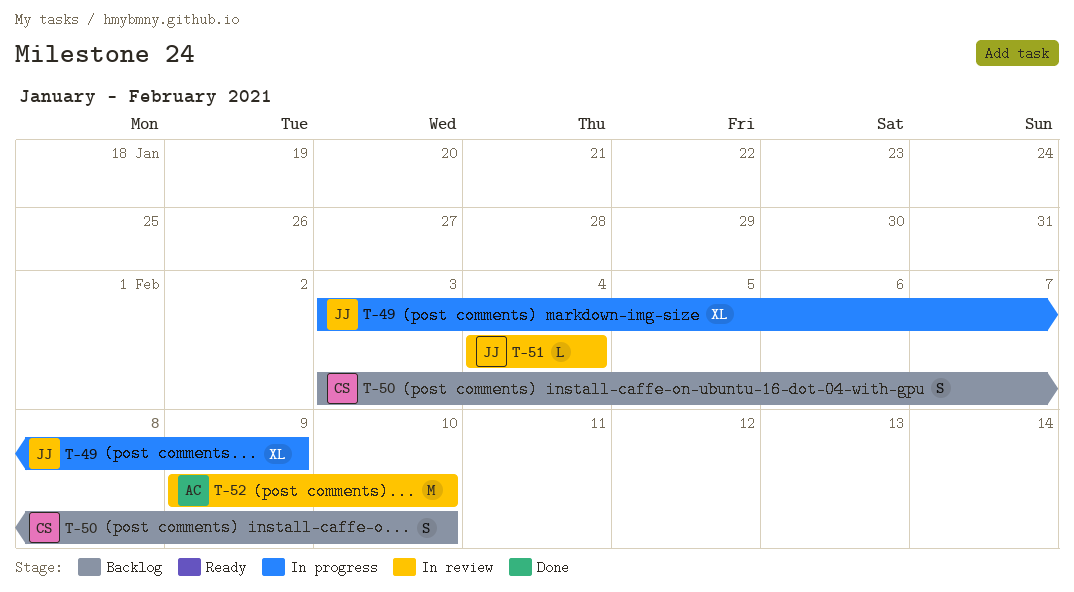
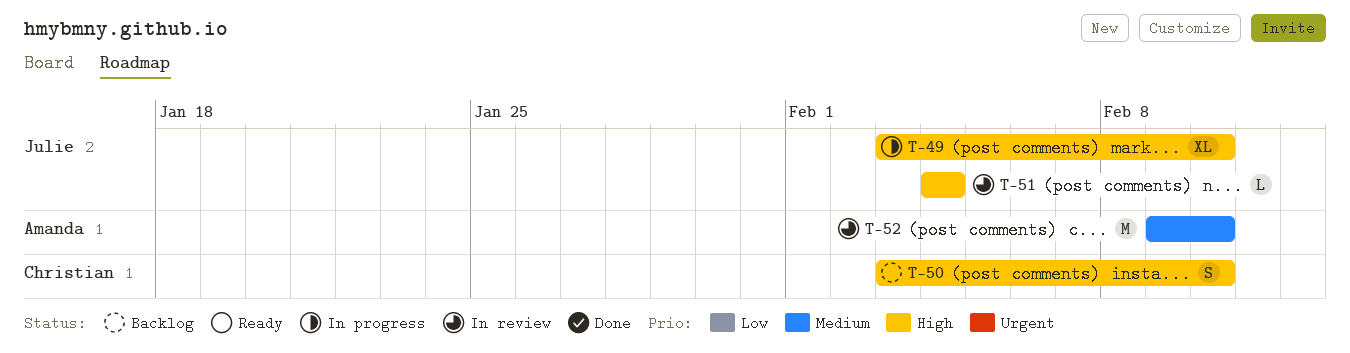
T-49, due: Feb 9 -> Feb 10

